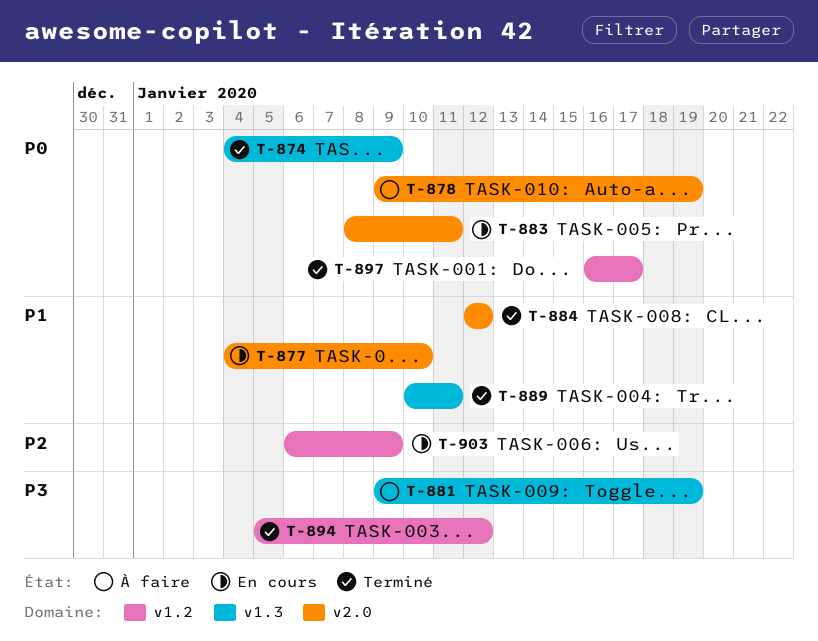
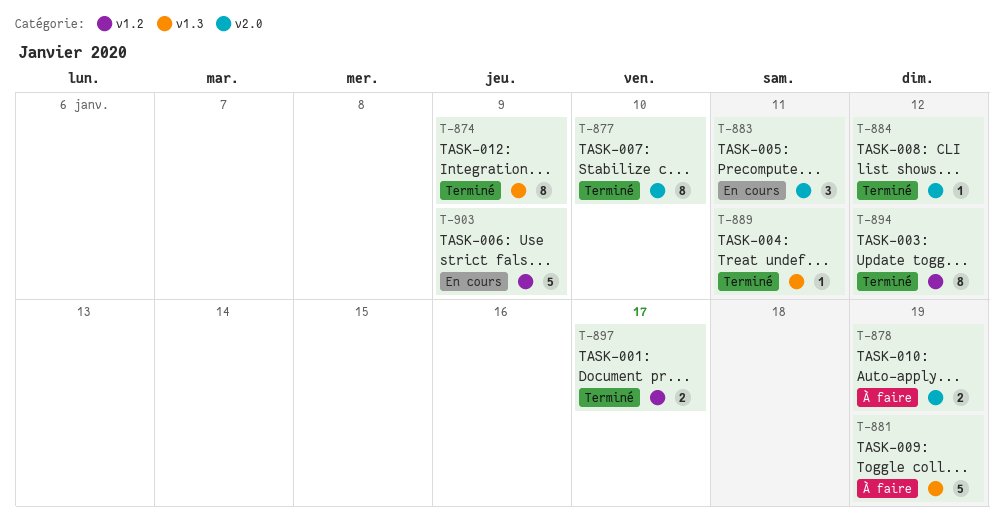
T-877, status: En cours -> Terminé

